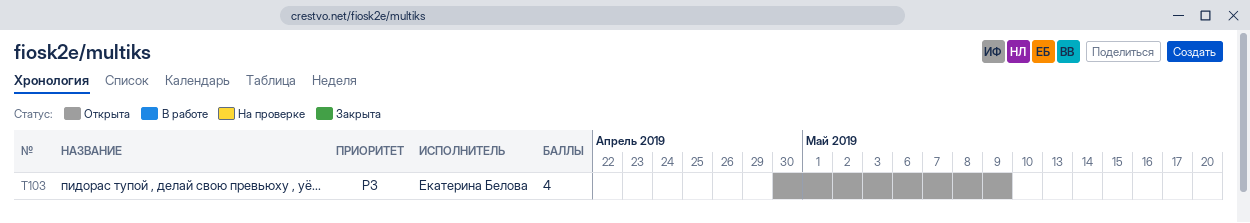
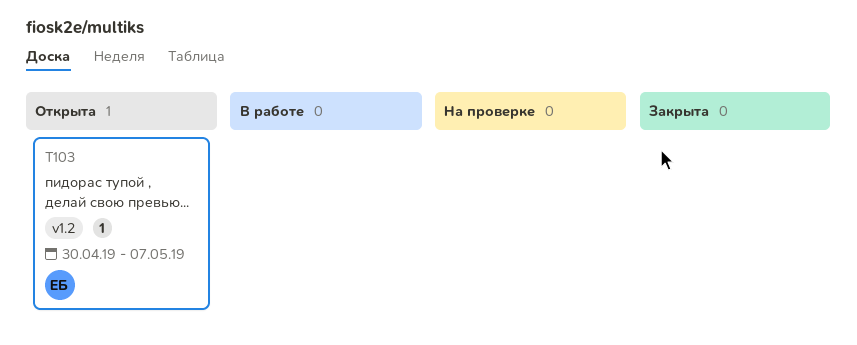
T103, estimate: 4 -> 1
T103, due: May 9 -> May 7

